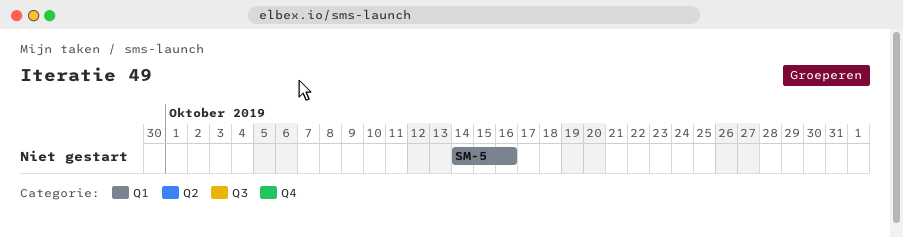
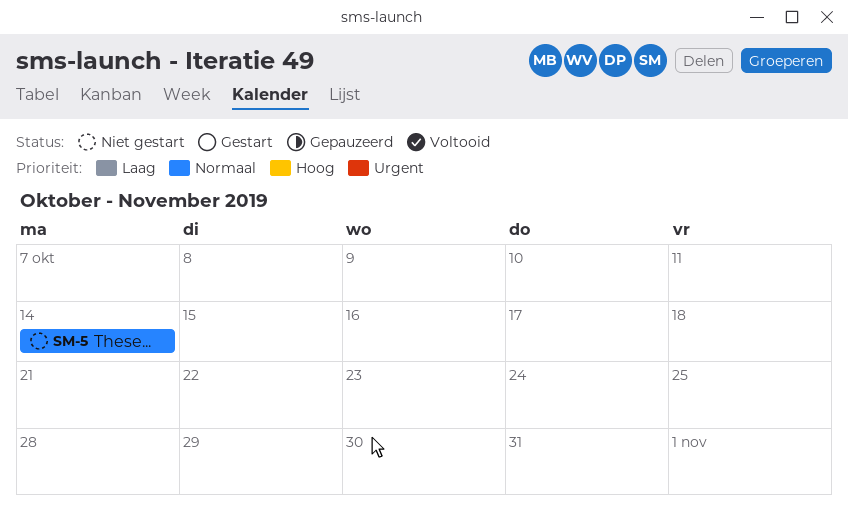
SM-5, due: Oct 16 -> Oct 14

